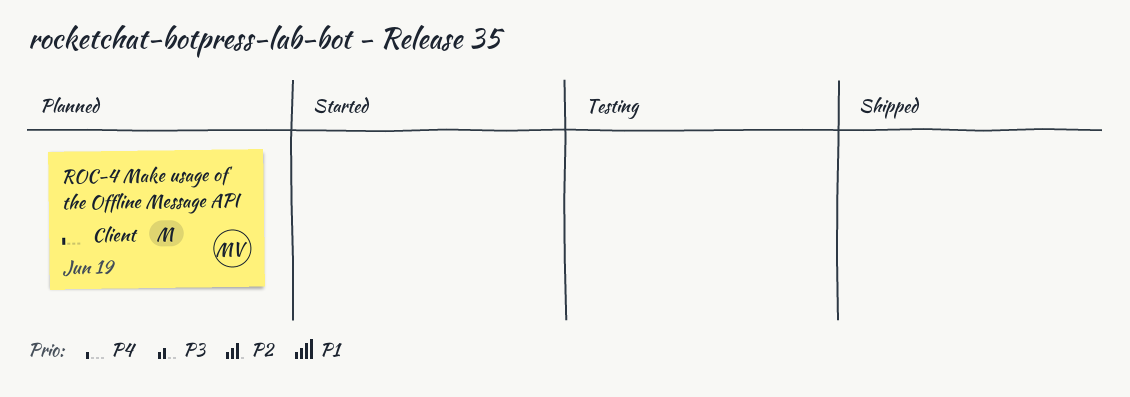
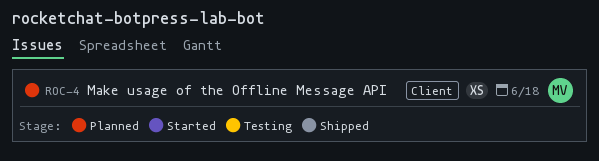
ROC-4, estimate: M -> XS
ROC-4, due: Jun 19 -> Jun 18

